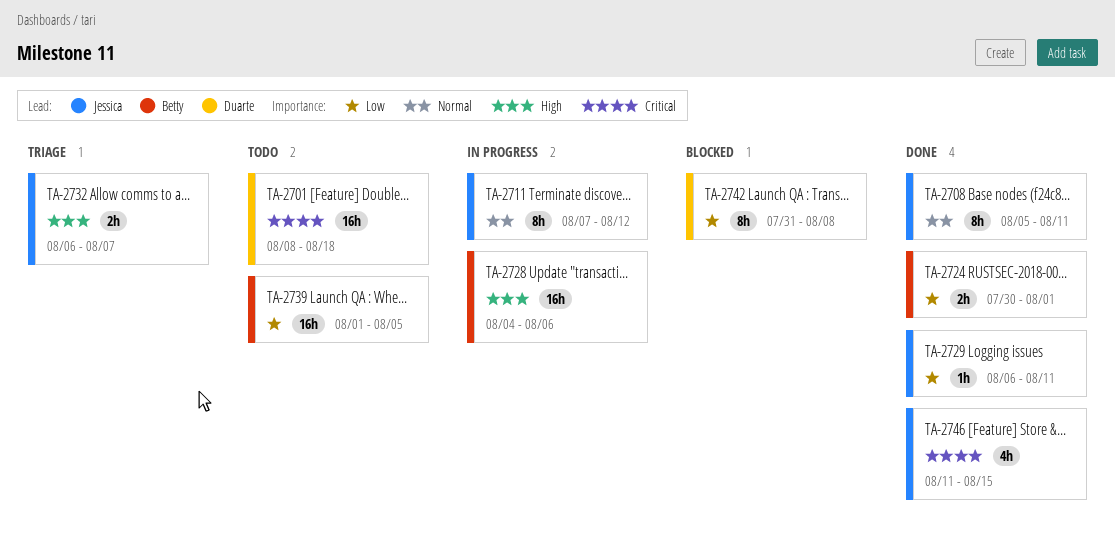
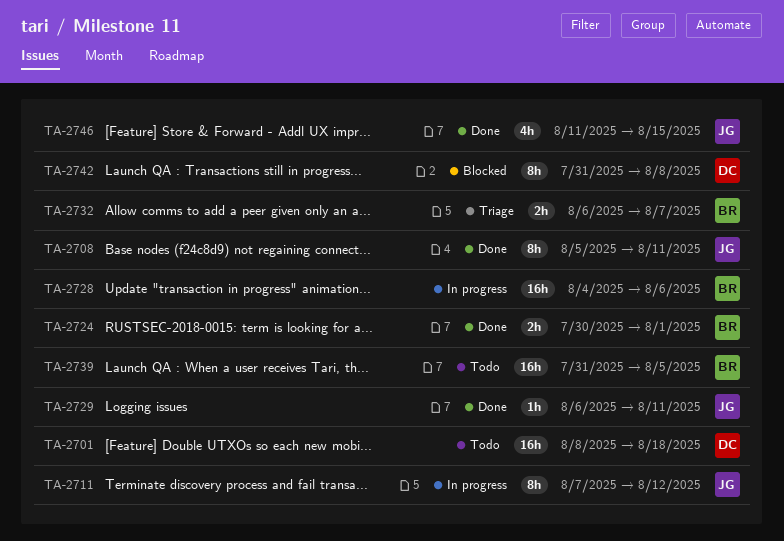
TA-2732, owner: Jessica -> Betty
TA-2739, start: Aug 1 -> Jul 31

